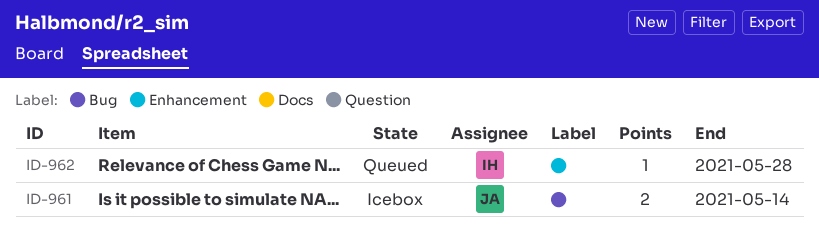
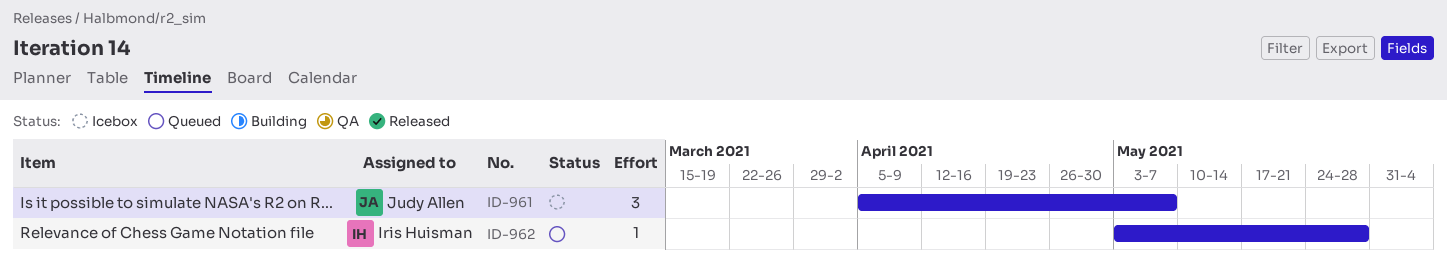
ID-961, estimate: 2 -> 3
ID-961, due: May 14 -> May 7

